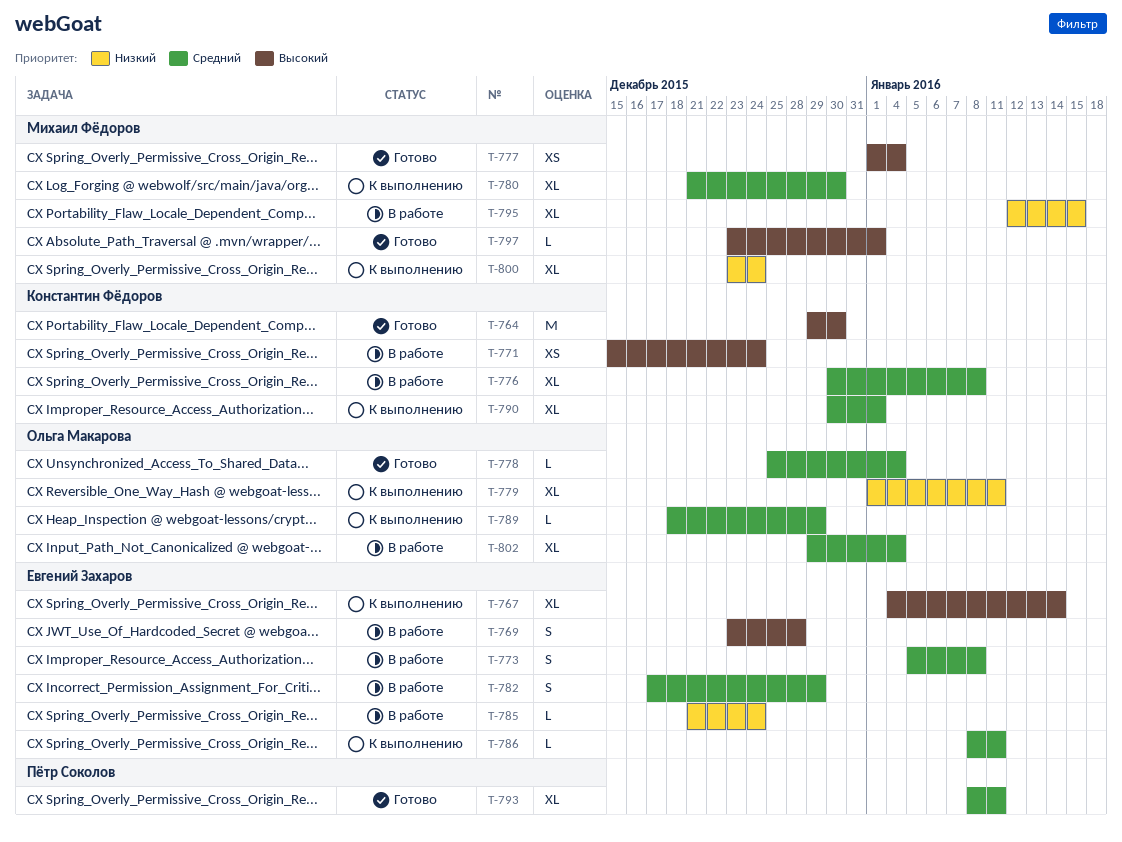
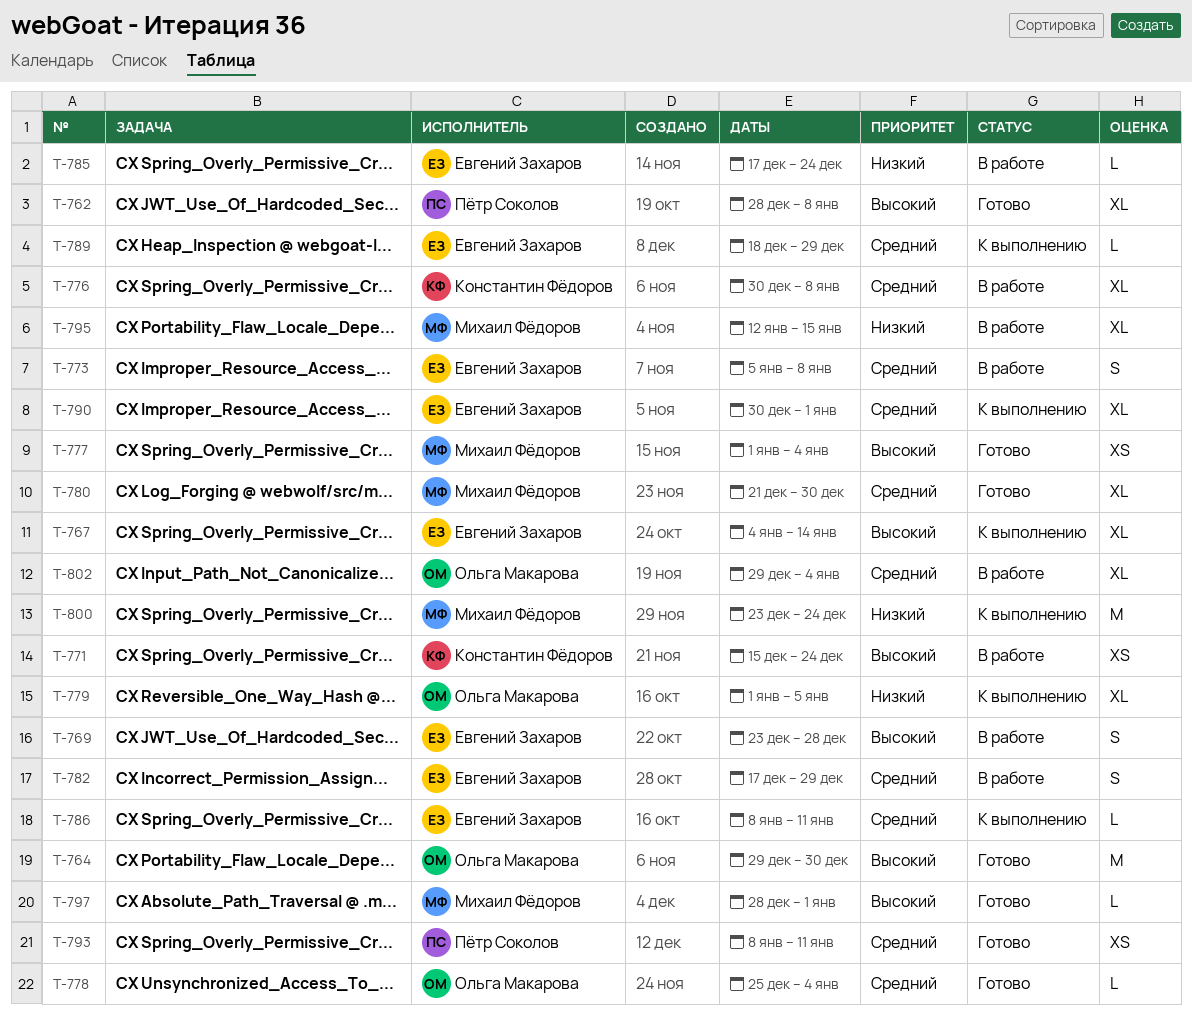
T-762: none -> present
T-764, owner: Константин Фёдоров -> Ольга Макарова
T-779, due: Jan 11 -> Jan 5
T-780, status: К выполнению -> Готово
T-785, start: Dec 21 -> Dec 17
T-789, owner: Ольга Макарова -> Евгений Захаров
T-790, owner: Константин Фёдоров -> Евгений Захаров
T-793, estimate: XL -> XS
T-797, start: Dec 23 -> Dec 28
T-800, estimate: XL -> M

